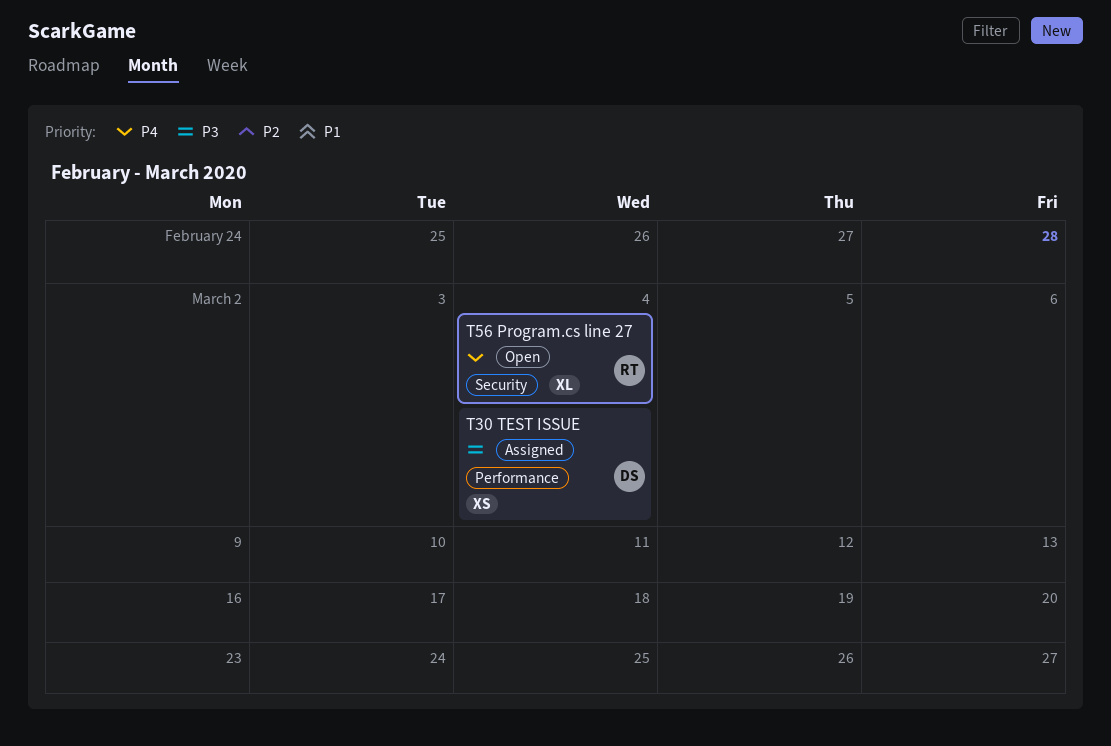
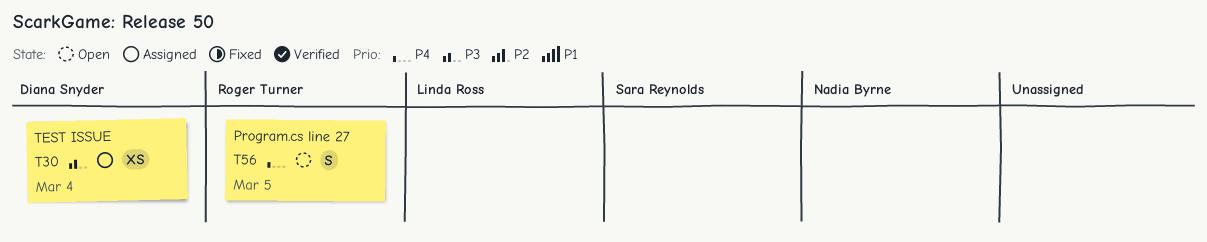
T56, estimate: XL -> S
T56, due: Mar 4 -> Mar 5

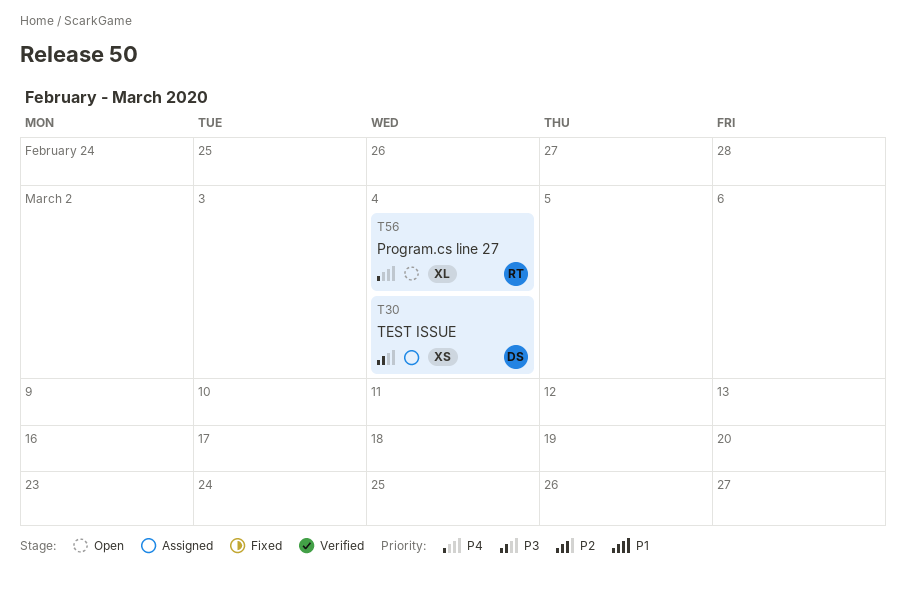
T56, estimate: S -> XL
T56, due: Mar 5 -> Mar 4

